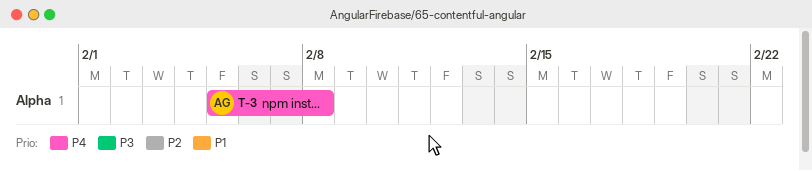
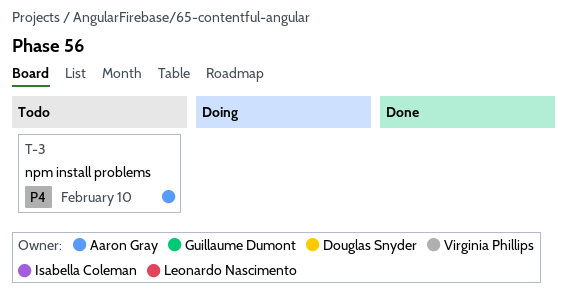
T-3, due: Feb 8 -> Feb 10

